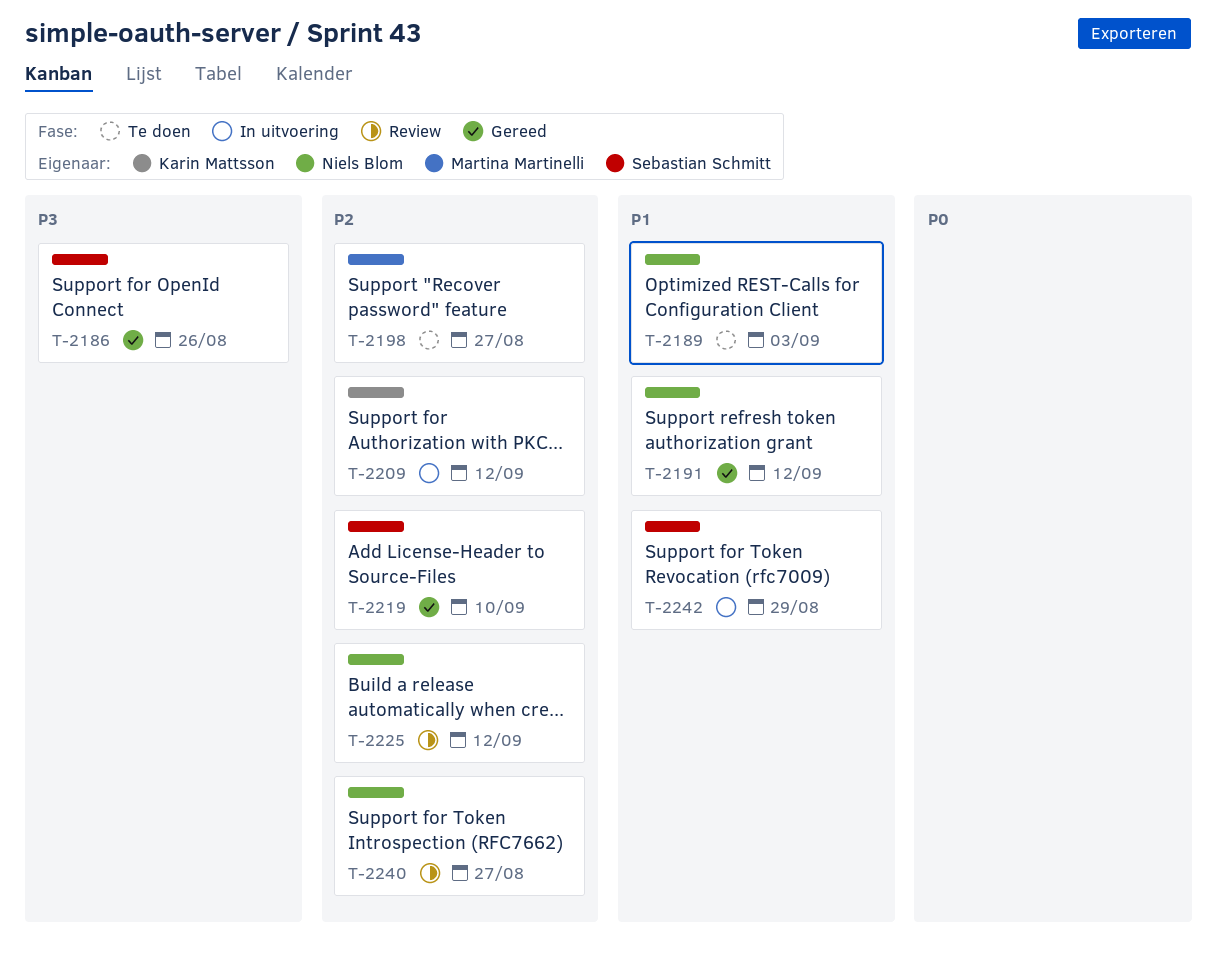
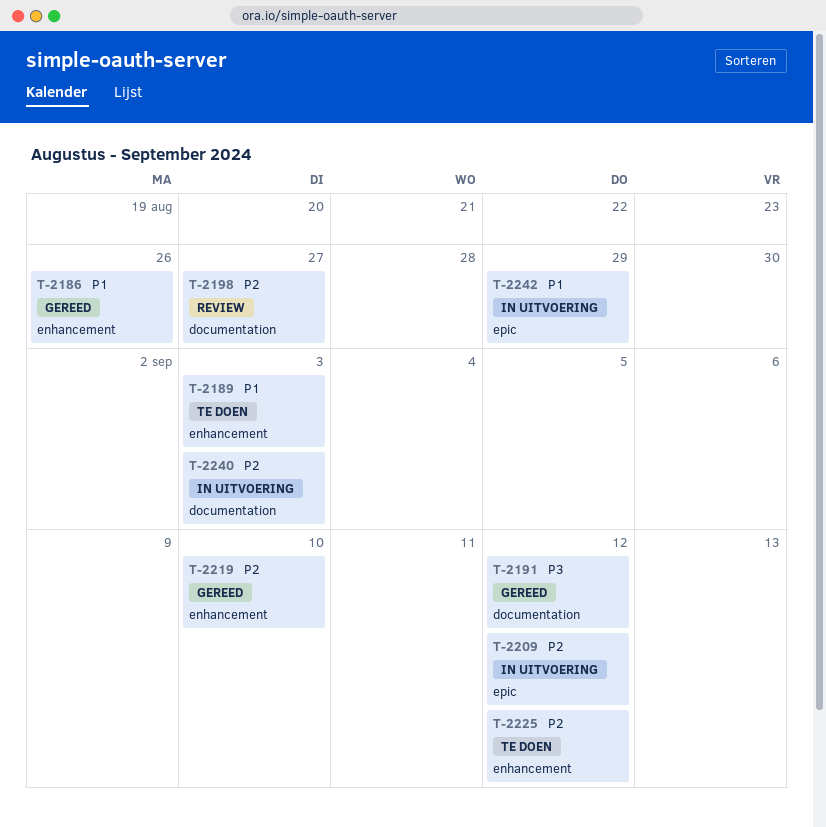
T-2186, priority: P3 -> P1
T-2191, priority: P1 -> P3
T-2198, status: Te doen -> Review
T-2225, status: Review -> Te doen
T-2240, status: Review -> In uitvoering
T-2240, due: Aug 27 -> Sep 3

